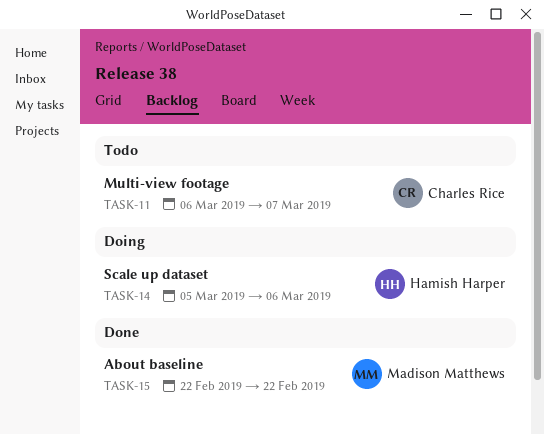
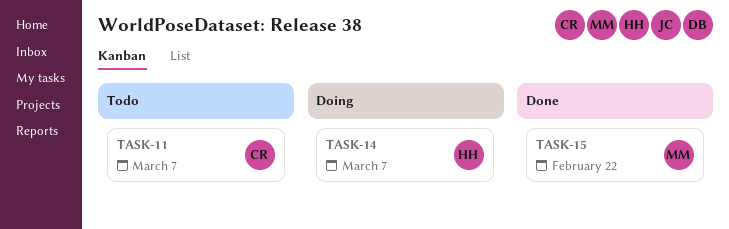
TASK-14, due: Mar 6 -> Mar 7

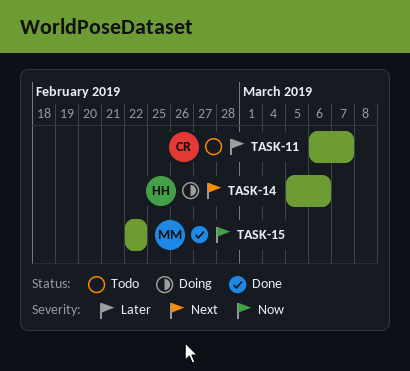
TASK-14, due: Mar 7 -> Mar 6

